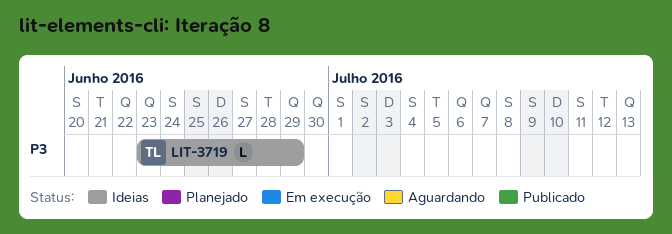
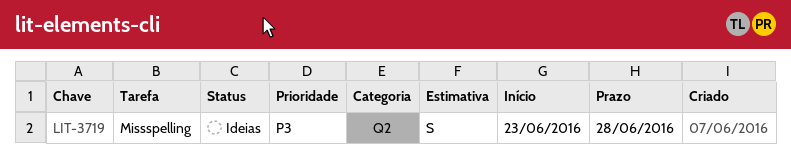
LIT-3719, estimate: L -> S
LIT-3719, due: Jun 29 -> Jun 28

